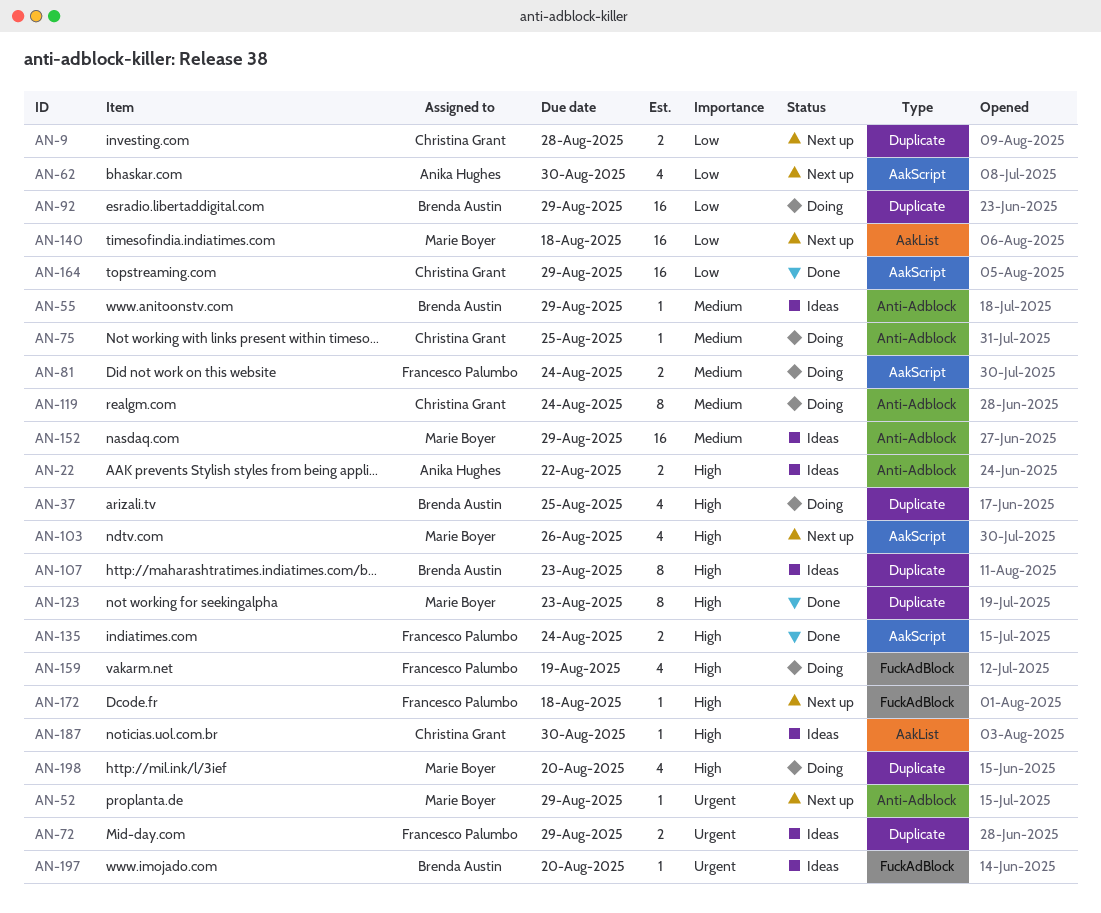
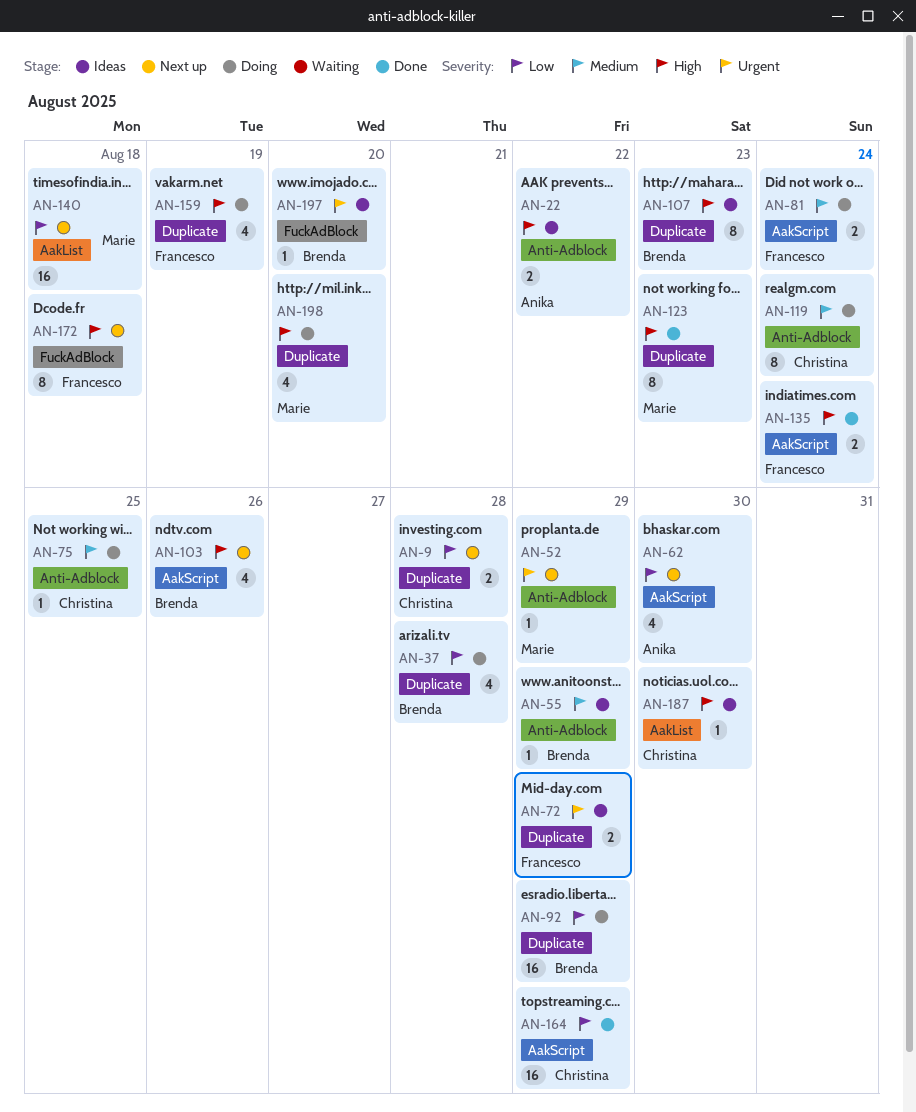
AN-37, priority: High -> Low
AN-37, due: Aug 25 -> Aug 28
AN-103, owner: Marie Boyer -> Brenda Austin
AN-152: present -> none
AN-159, label: FuckAdBlock -> Duplicate
AN-172, estimate: 1 -> 8

